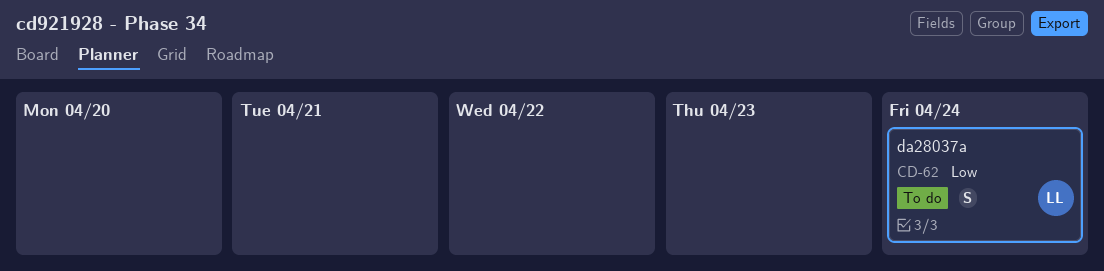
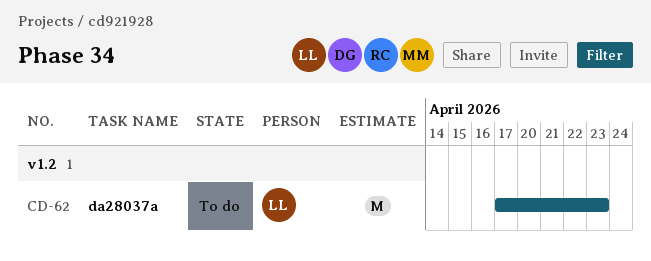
CD-62, estimate: S -> M
CD-62, due: Apr 24 -> Apr 23

